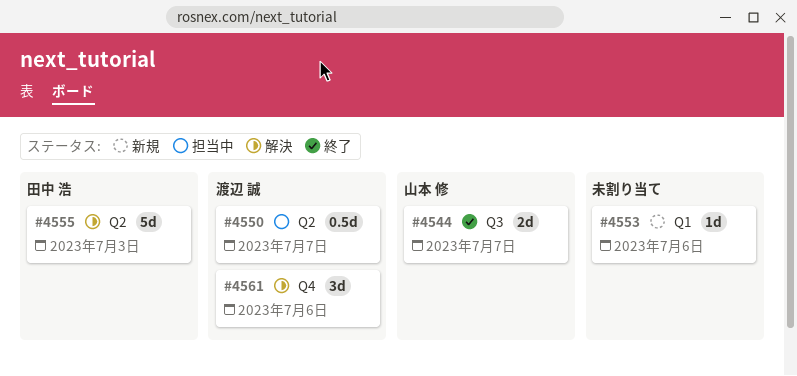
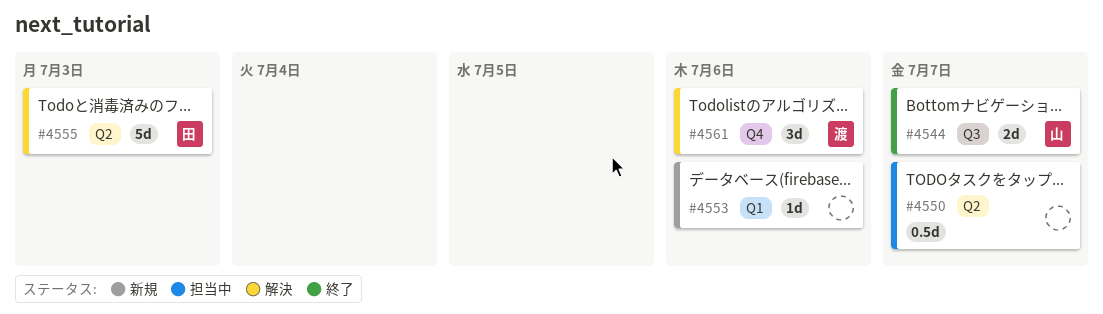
#4550, owner: 渡辺 誠 -> none

